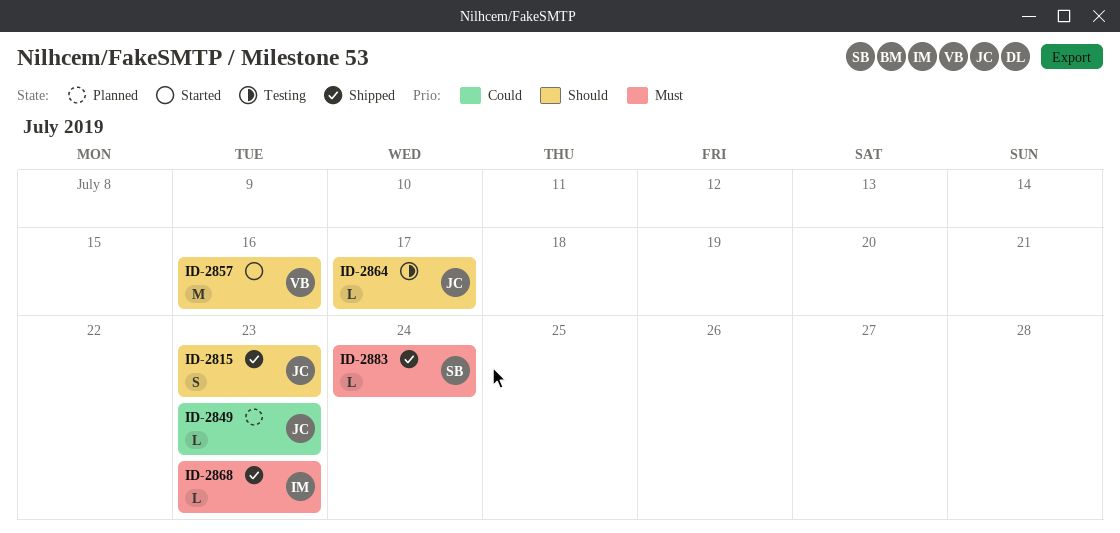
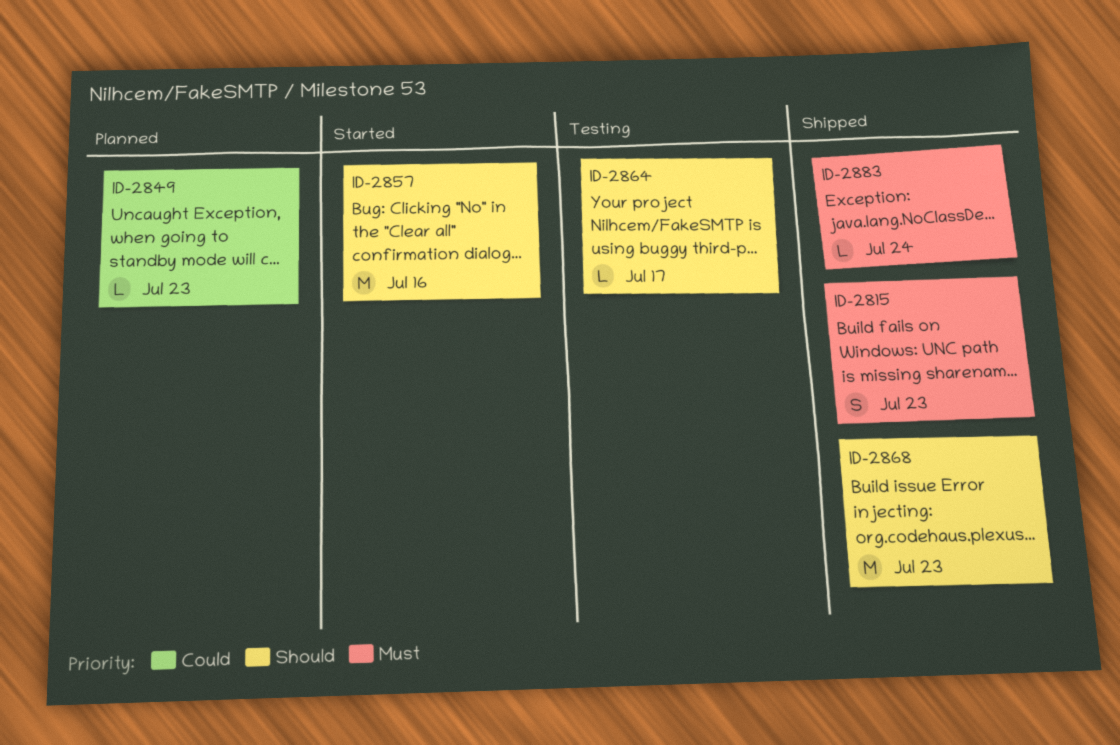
ID-2815, priority: Should -> Must
ID-2868, priority: Must -> Should
ID-2868, estimate: L -> M

